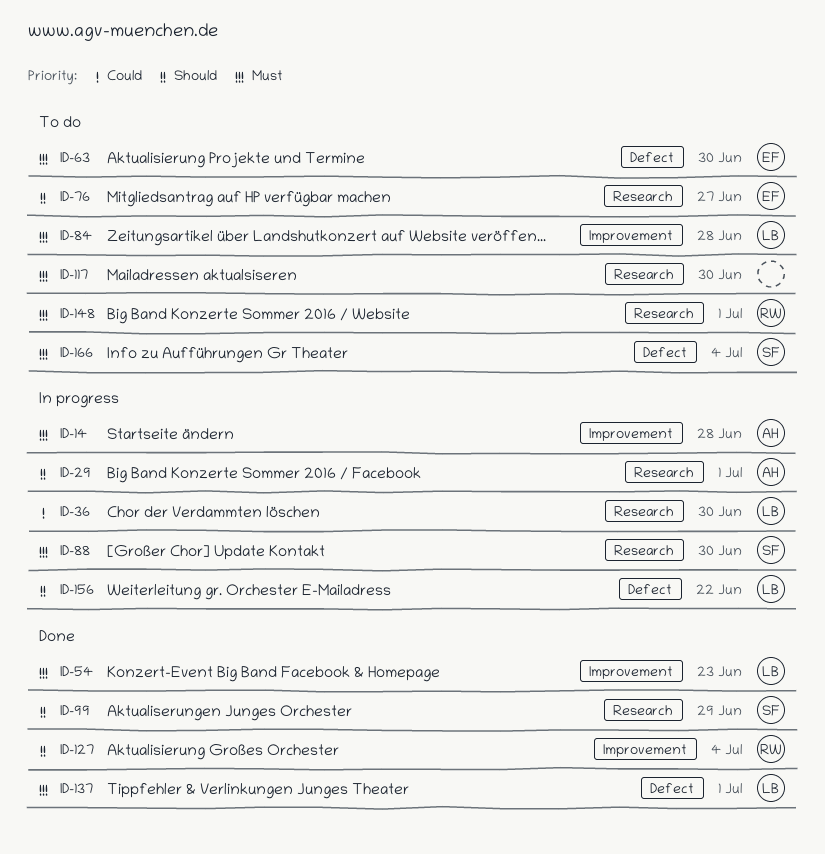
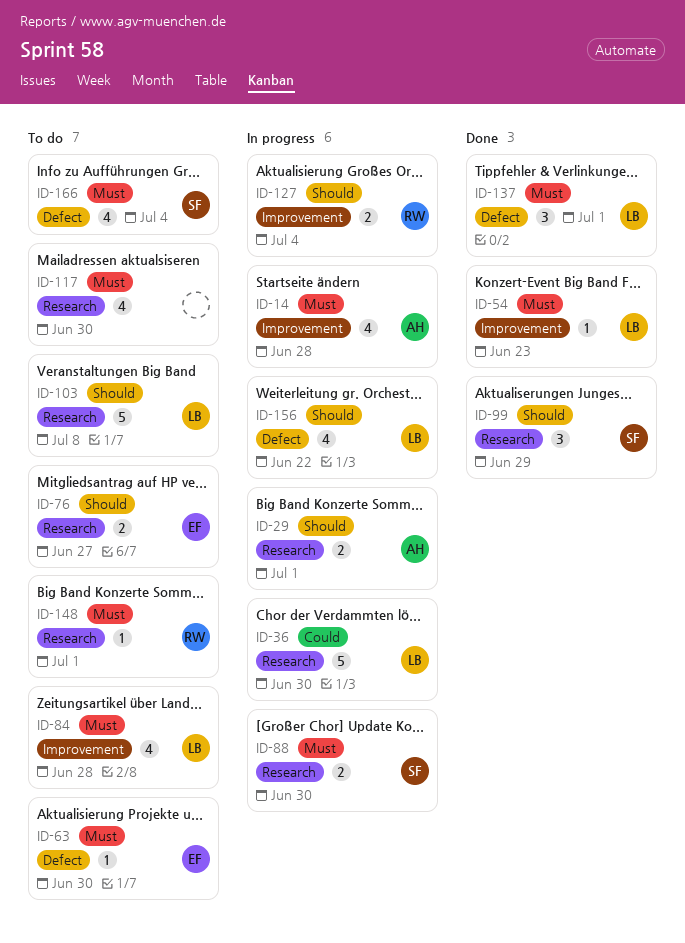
ID-103: none -> present
ID-127, status: Done -> In progress

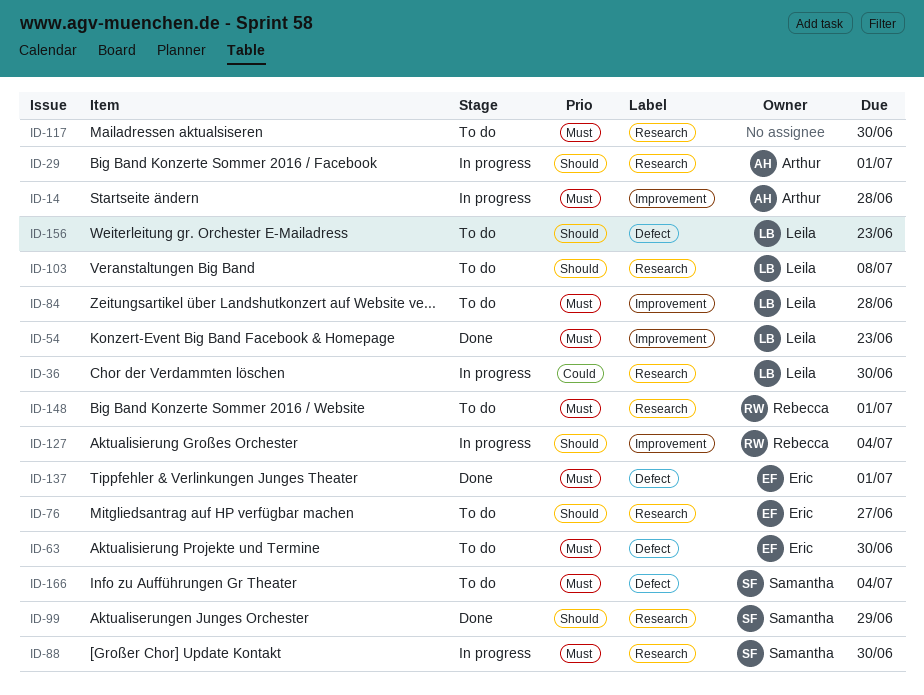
ID-137, owner: Leila -> Eric
ID-156, status: In progress -> To do
ID-156, due: Jun 22 -> Jun 23

